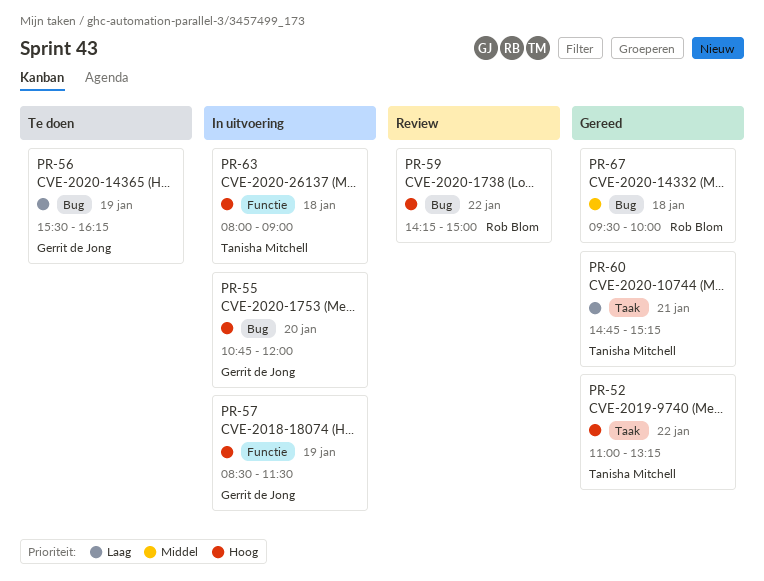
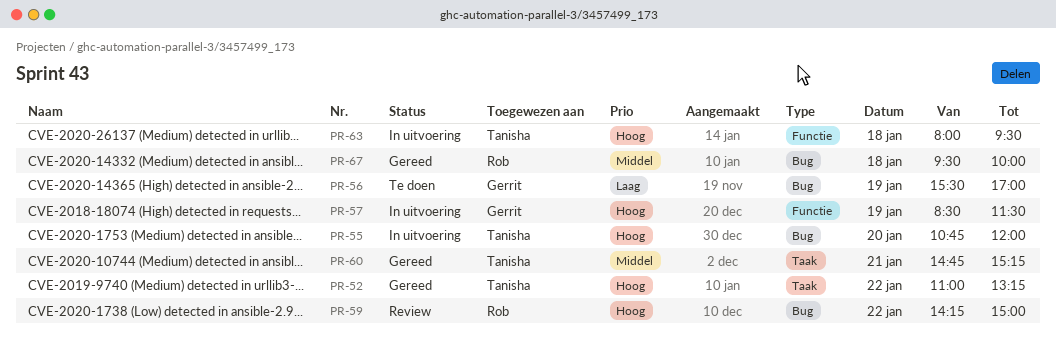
PR-55, owner: Gerrit de Jong -> Tanisha Mitchell
PR-56, ends: 16:15 -> 17:00
PR-60, priority: Laag -> Middel
PR-63, ends: 09:00 -> 09:30

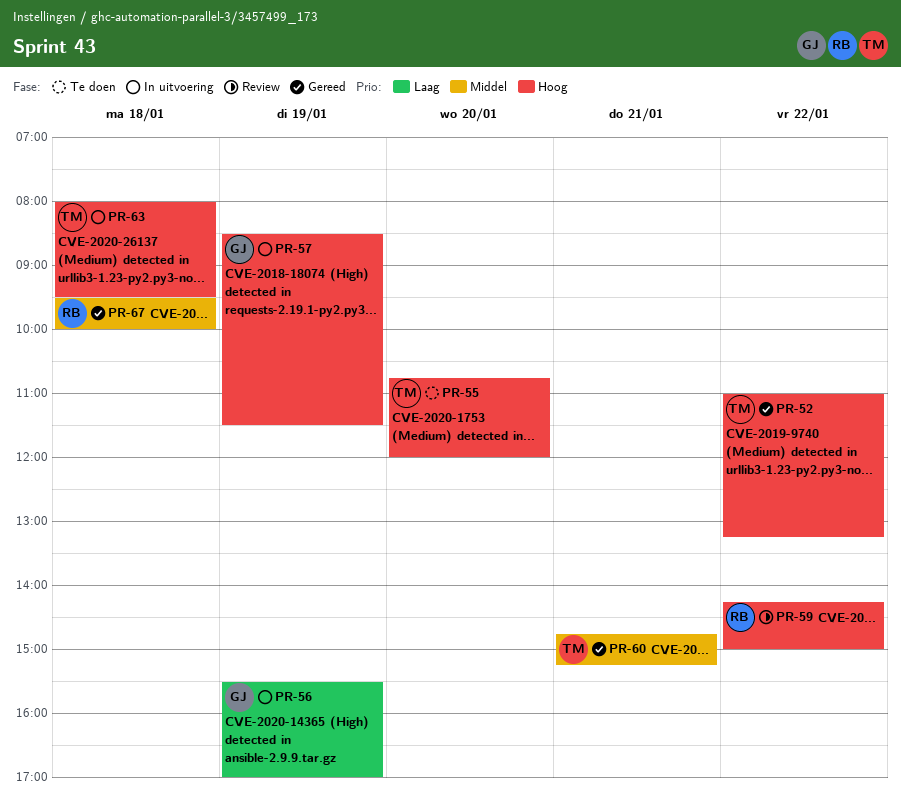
PR-55, status: In uitvoering -> Te doen
PR-56, status: Te doen -> In uitvoering

